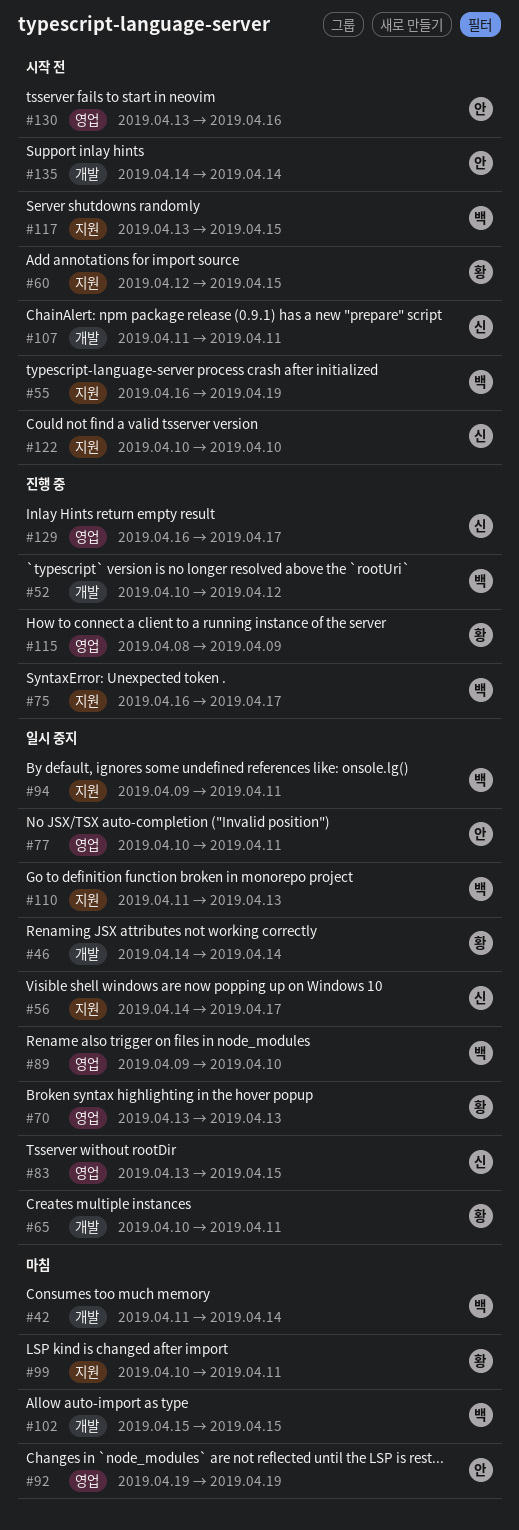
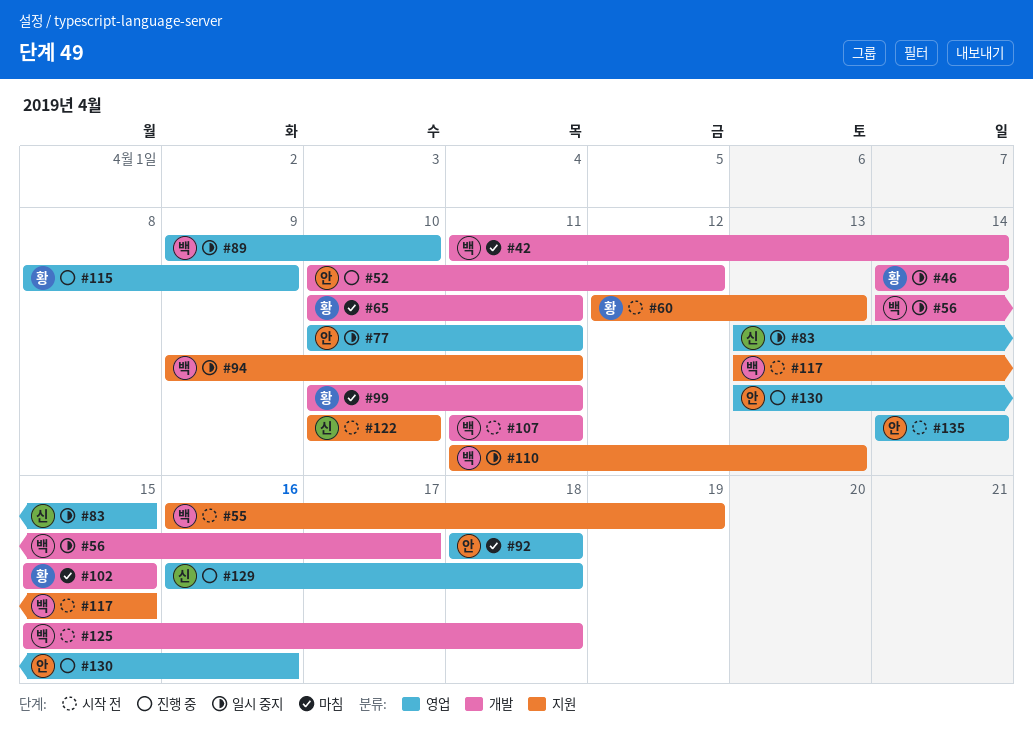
#52, owner: 백 -> 안
#56, owner: 신 -> 백
#56, label: 지원 -> 개발
#60, due: Apr 15 -> Apr 13
#65, status: 일시 중지 -> 마침
#70: present -> none
#75: present -> none
#92, start: Apr 19 -> Apr 18
#92, due: Apr 19 -> Apr 18
#99, label: 지원 -> 개발
#102, owner: 백 -> 황
#107, owner: 신 -> 백
#125: none -> present
#129, due: Apr 17 -> Apr 18
#130, status: 시작 전 -> 진행 중
#135, label: 개발 -> 영업

